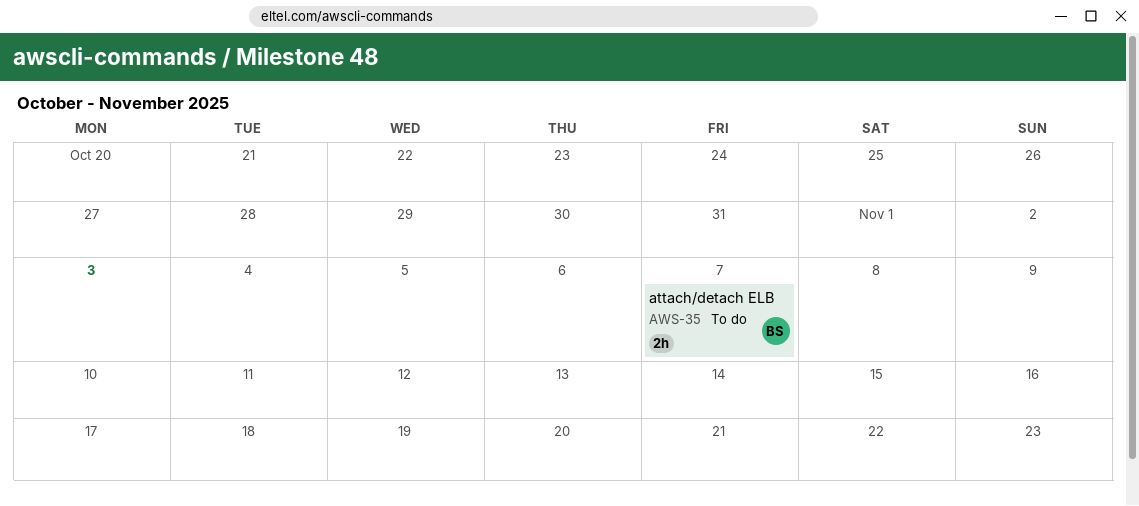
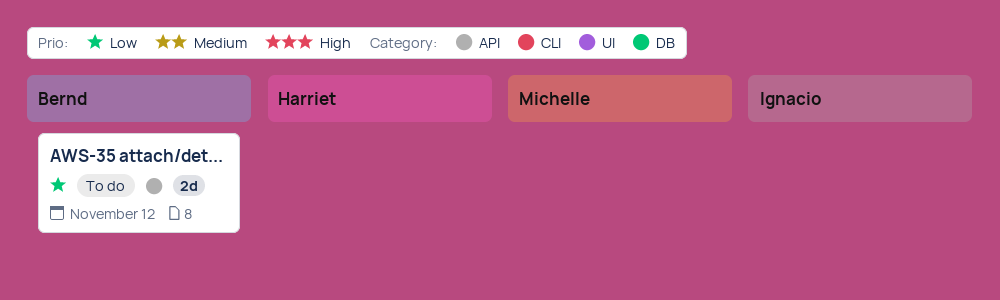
AWS-35, estimate: 2h -> 2d
AWS-35, due: Nov 7 -> Nov 12

